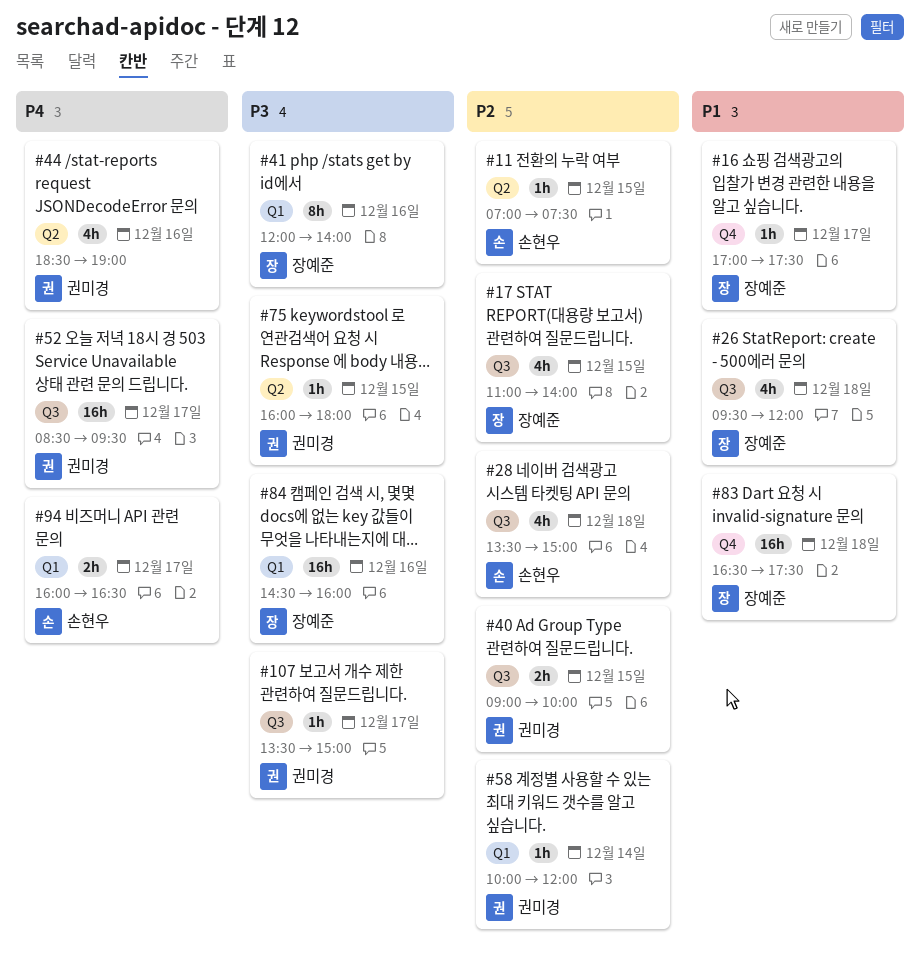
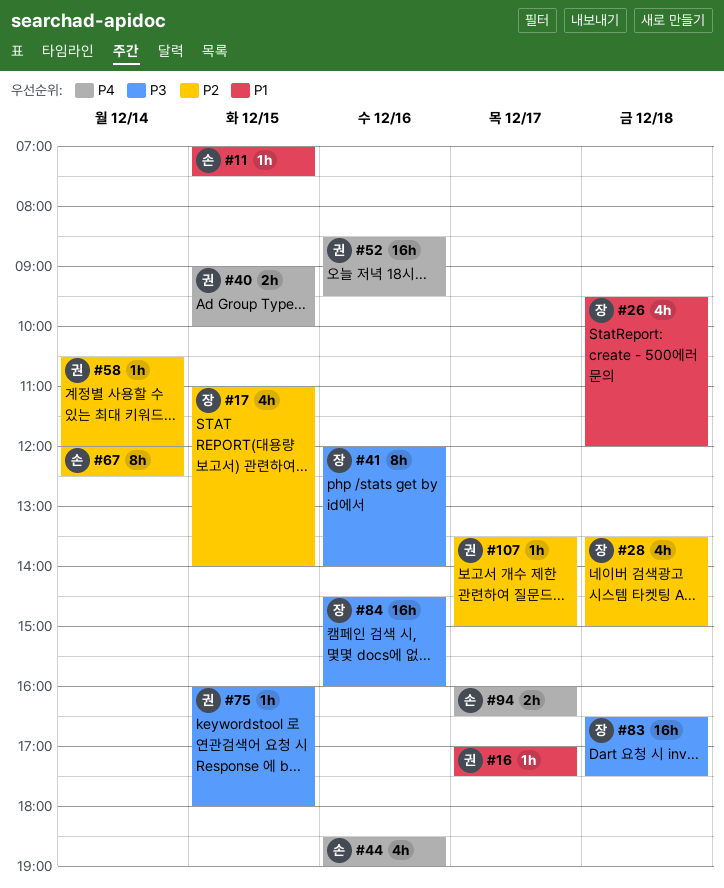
#11, priority: P2 -> P1
#16, owner: 장예준 -> 권미경
#28, owner: 손현우 -> 장예준
#40, priority: P2 -> P4
#44, owner: 권미경 -> 손현우
#52, day: Dec 17 -> Dec 16
#58, begins: 10:00 -> 10:30
#67: none -> present
#83, priority: P1 -> P3
#107, priority: P3 -> P2

